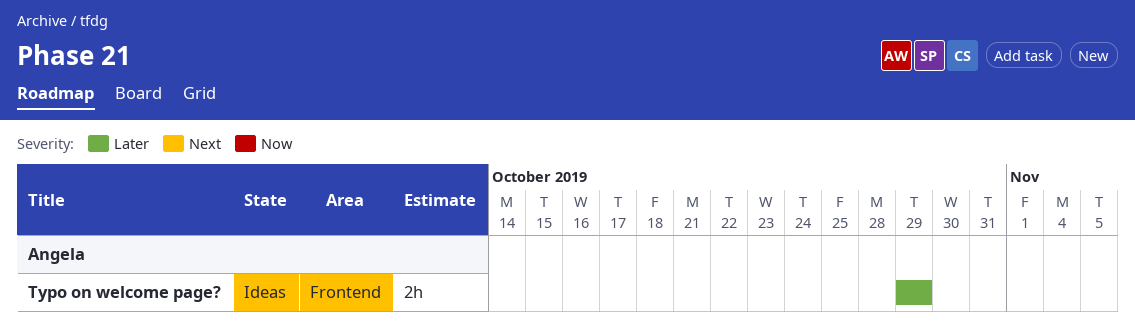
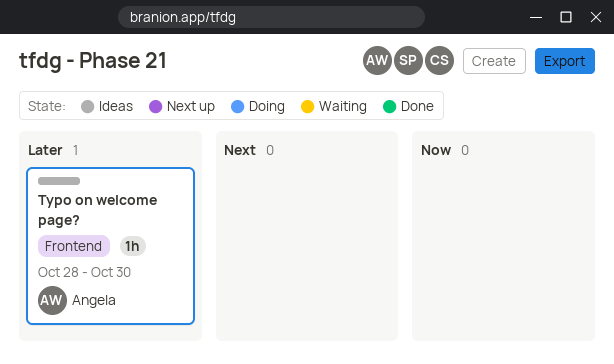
Typo on welcome page?, estimate: 2h -> 1h
Typo on welcome page?, start: Oct 29 -> Oct 28
Typo on welcome page?, due: Oct 29 -> Oct 30

